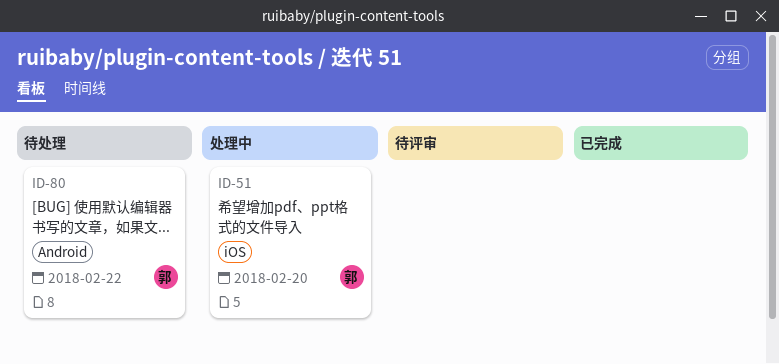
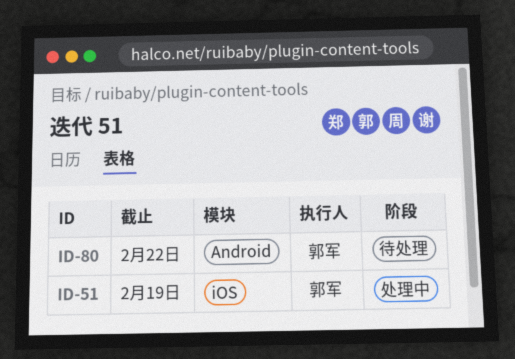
ID-51, due: Feb 20 -> Feb 19

